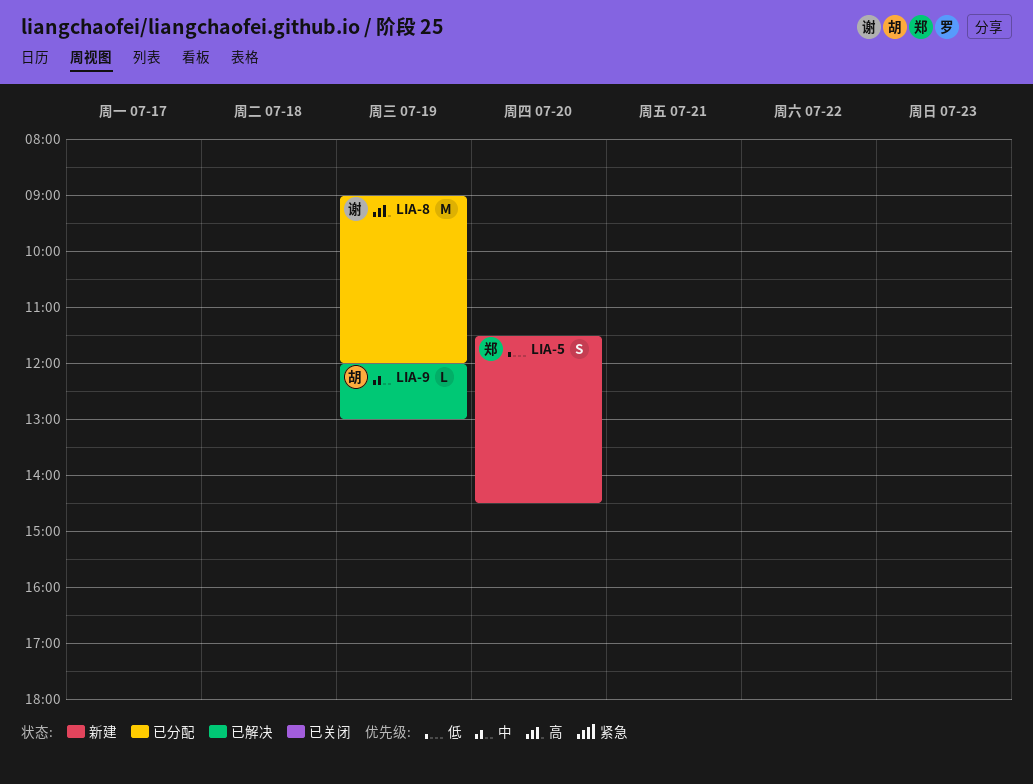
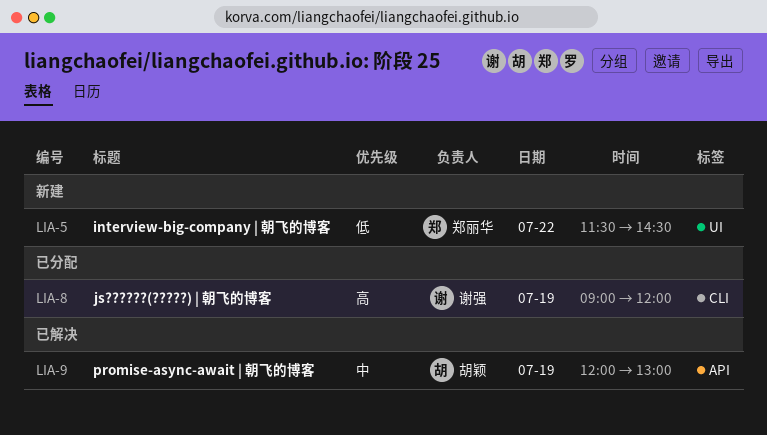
LIA-5, day: Jul 20 -> Jul 22

